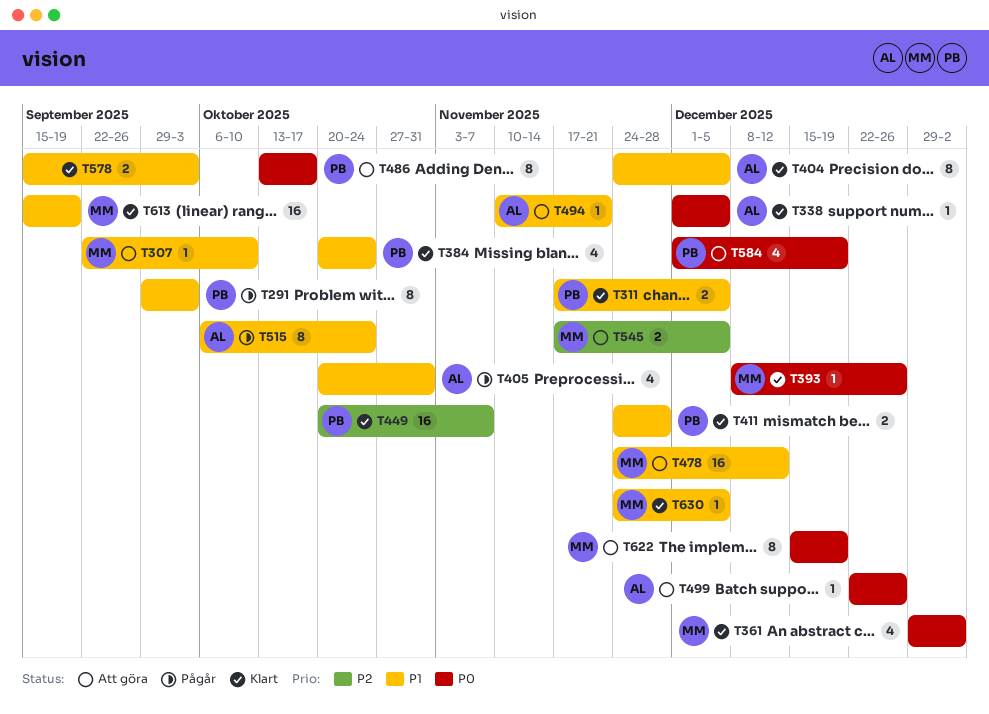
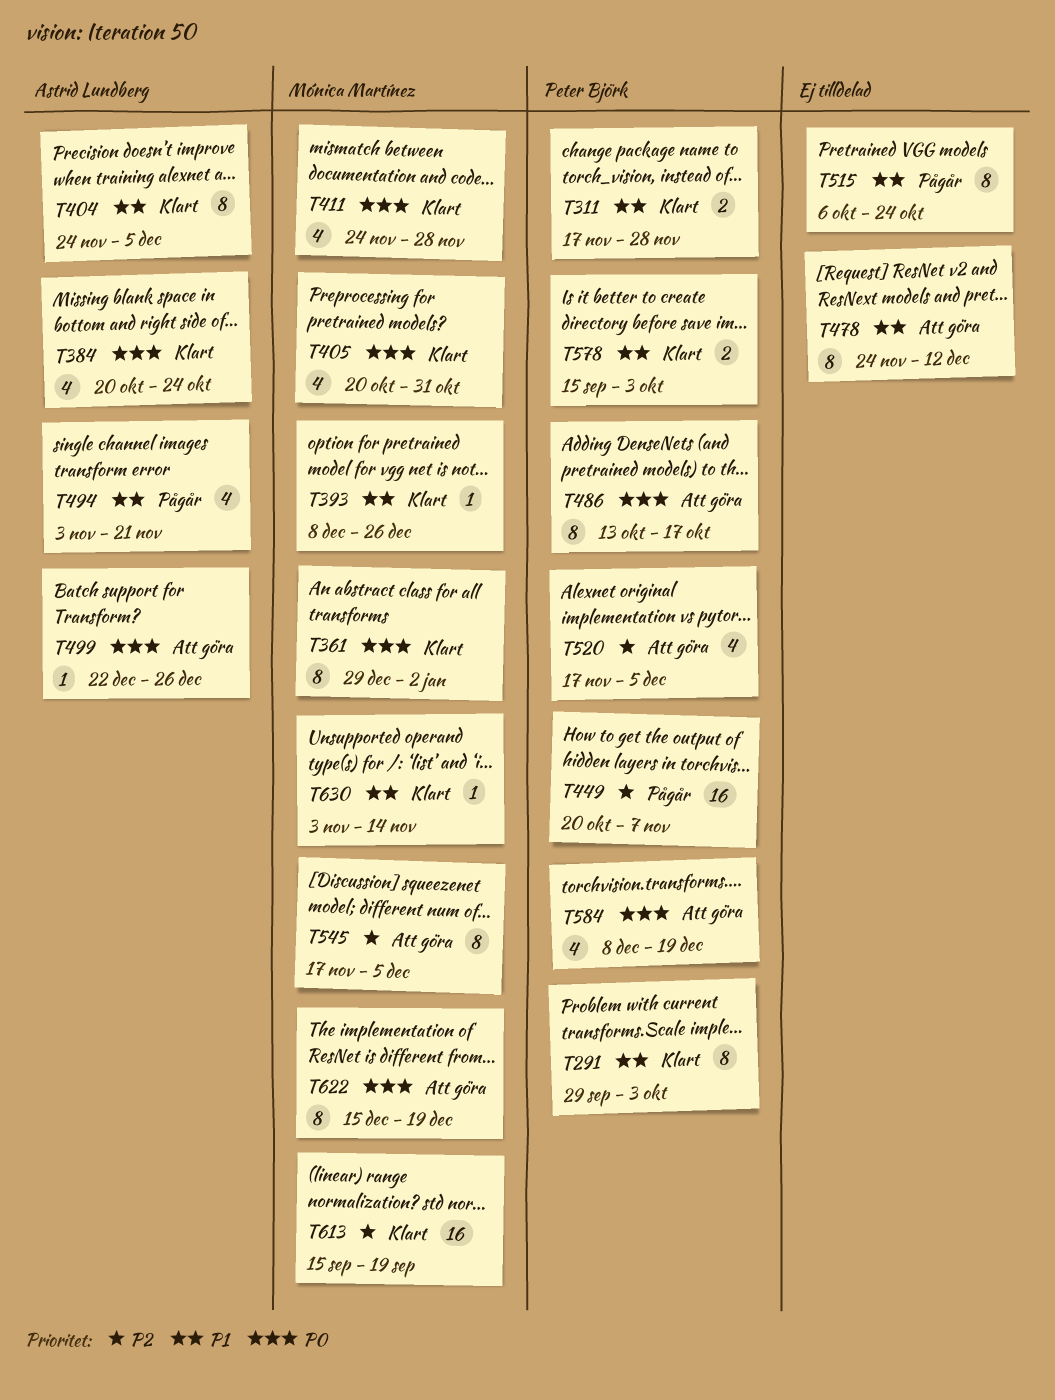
T291, status: Pågår -> Klart
T307: present -> none
T311, due: Dec 5 -> Nov 28
T338: present -> none
T361, estimate: 4 -> 8
T384, owner: Peter Björk -> Astrid Lundberg
T384, priority: P1 -> P0
T393, priority: P0 -> P1
T405, status: Pågår -> Klart
T405, owner: Astrid Lundberg -> Mónica Martínez
T405, priority: P1 -> P0
T411, owner: Peter Björk -> Mónica Martínez
T411, priority: P1 -> P0
T411, estimate: 2 -> 4
T449, status: Klart -> Pågår
T478, owner: Mónica Martínez -> none
T478, estimate: 16 -> 8
T494, status: Att göra -> Pågår
T494, estimate: 1 -> 4
T494, start: Nov 10 -> Nov 3
T515, owner: Astrid Lundberg -> none
T520: none -> present
T545, estimate: 2 -> 8
T578, owner: none -> Peter Björk
T584, start: Dec 1 -> Dec 8
T613, priority: P1 -> P2
T630, start: Nov 24 -> Nov 3
T630, due: Dec 5 -> Nov 14

